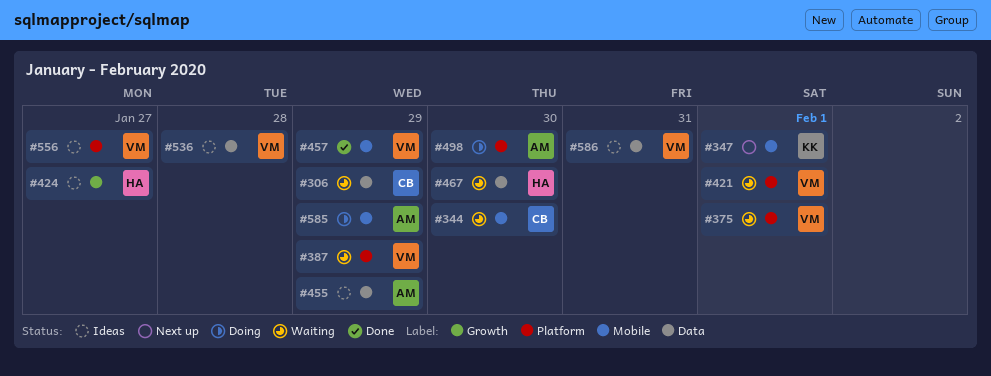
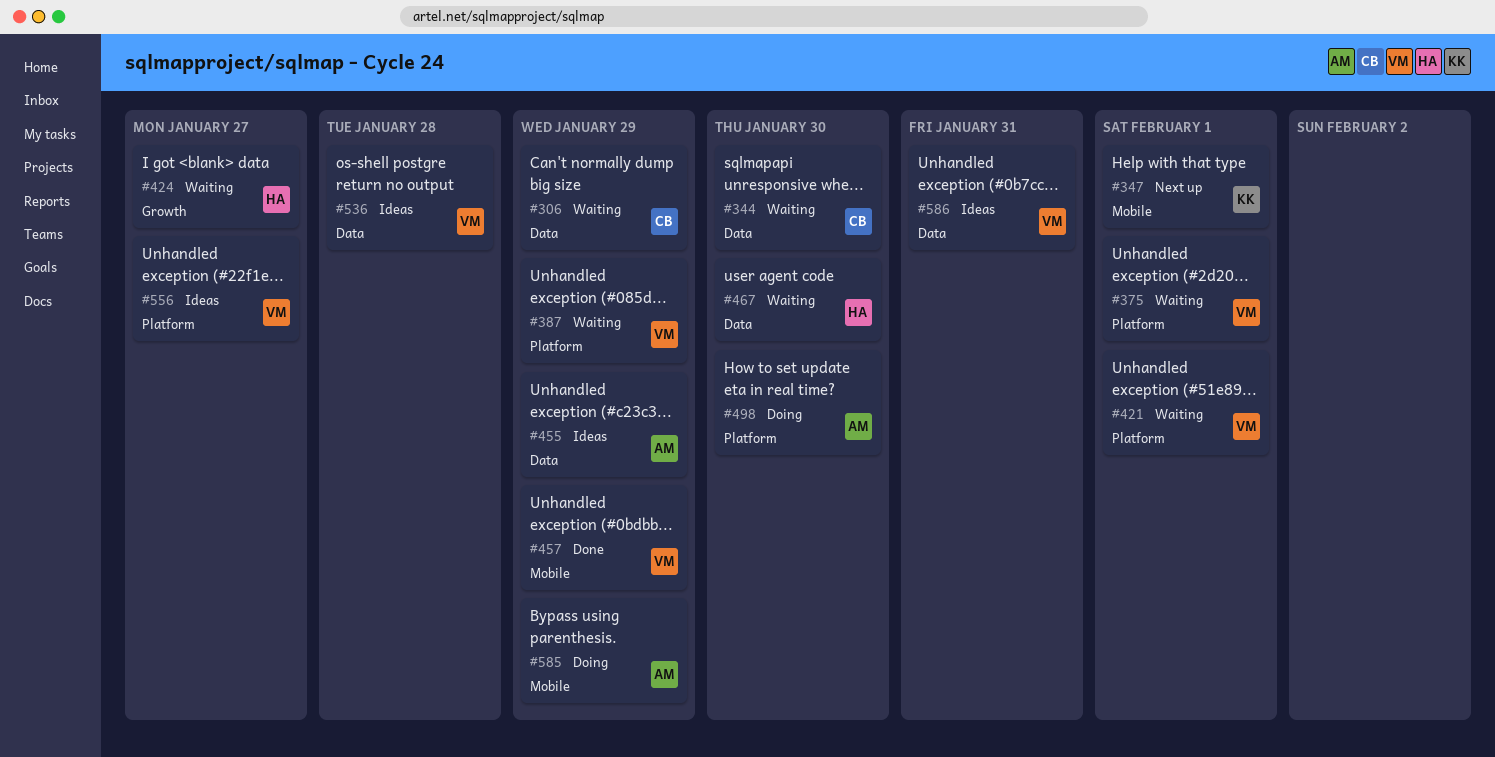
#344, label: Mobile -> Data
#424, status: Ideas -> Waiting

